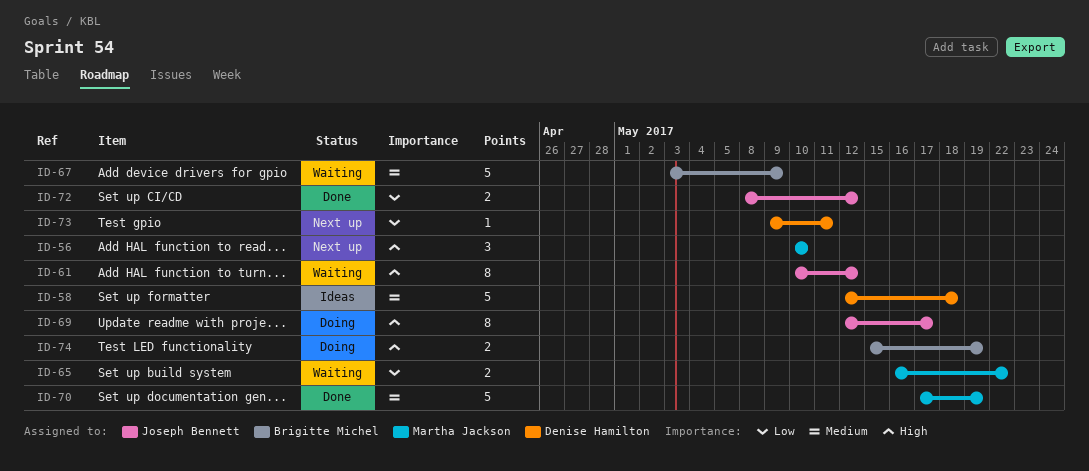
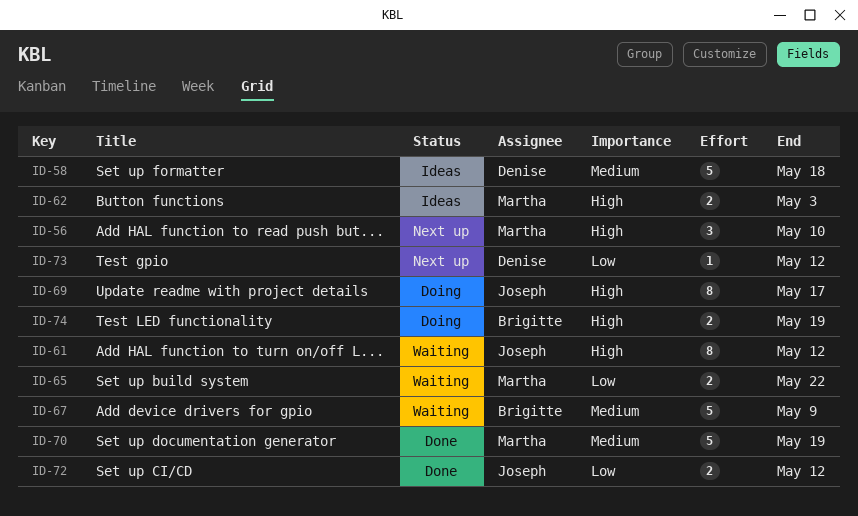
ID-62: none -> present
ID-73, due: May 11 -> May 12

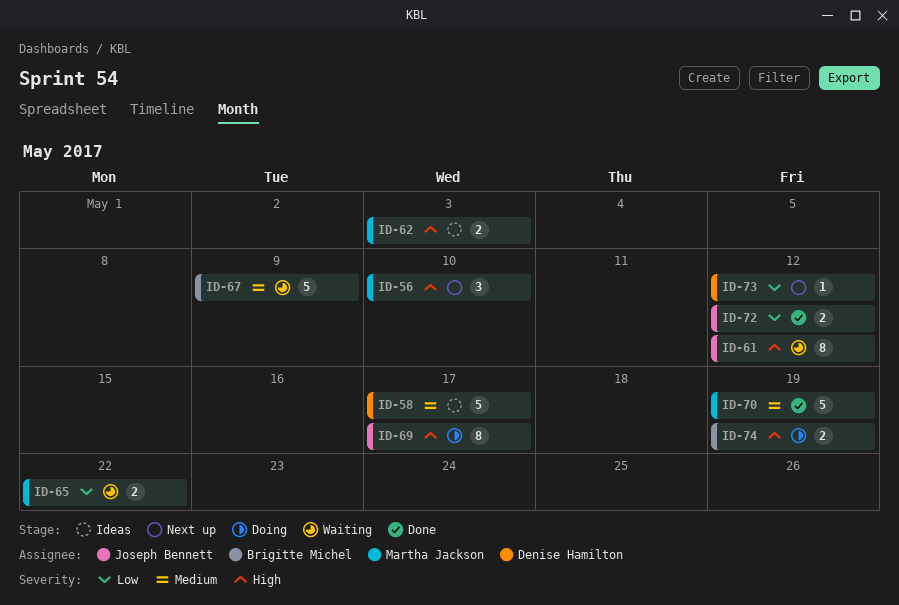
ID-58, due: May 18 -> May 17

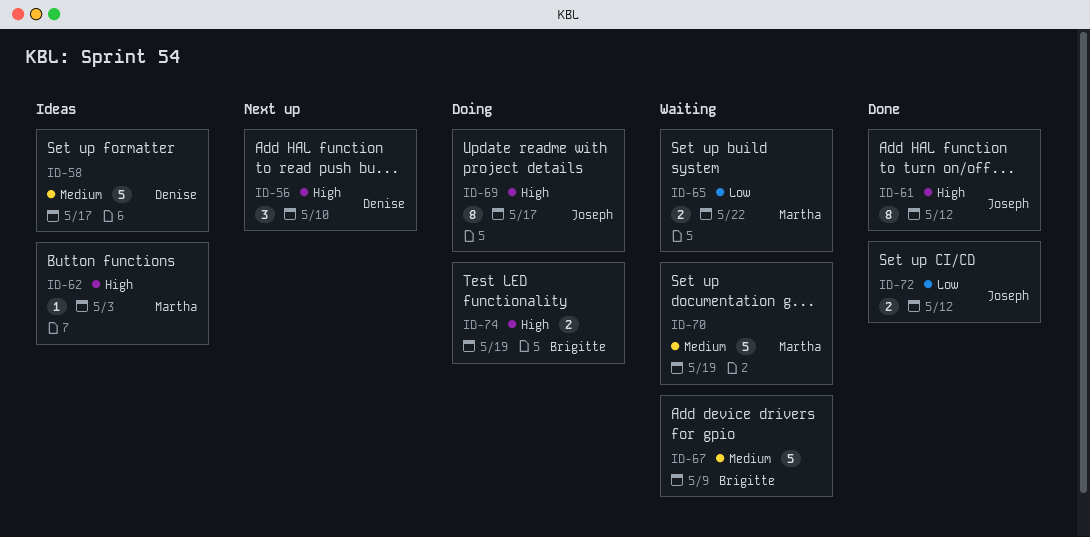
ID-56, owner: Martha Jackson -> Denise Hamilton
ID-61, status: Waiting -> Done
ID-62, estimate: 2 -> 1
ID-70, status: Done -> Waiting
ID-73: present -> none

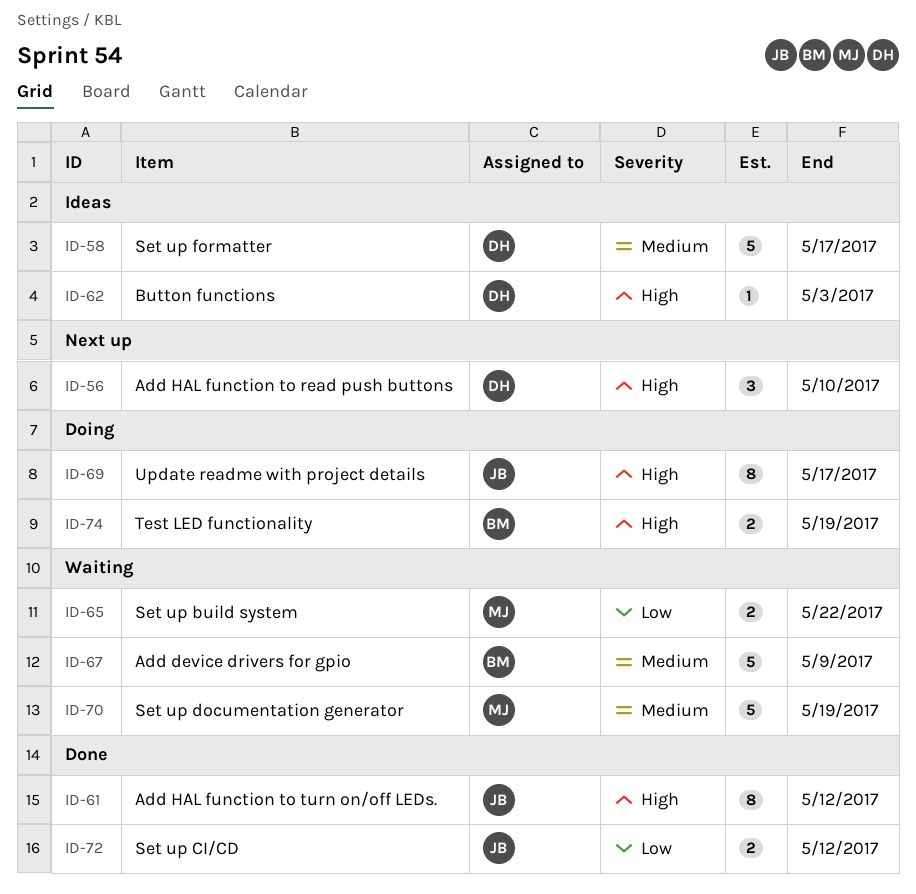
ID-62, owner: Martha -> Denise

